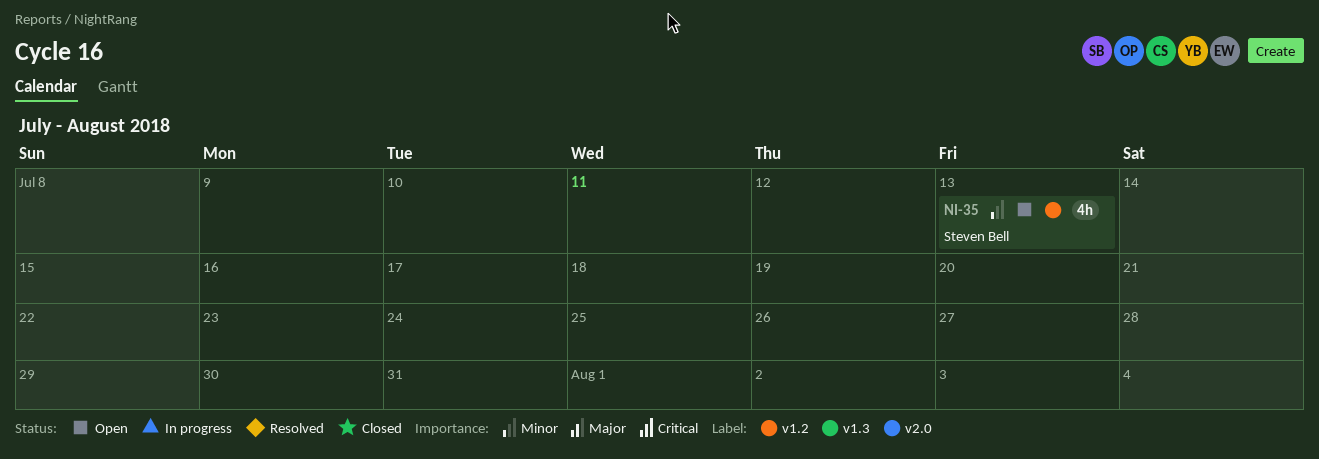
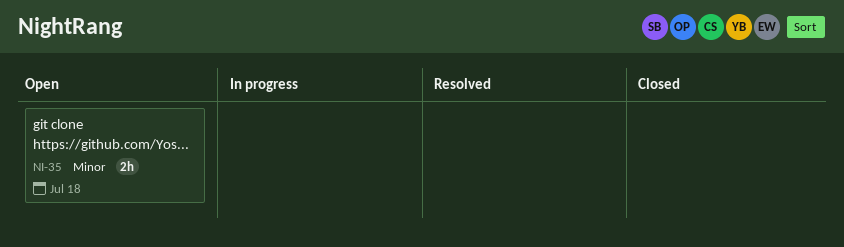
NI-35, estimate: 4h -> 2h
NI-35, due: Jul 13 -> Jul 18

